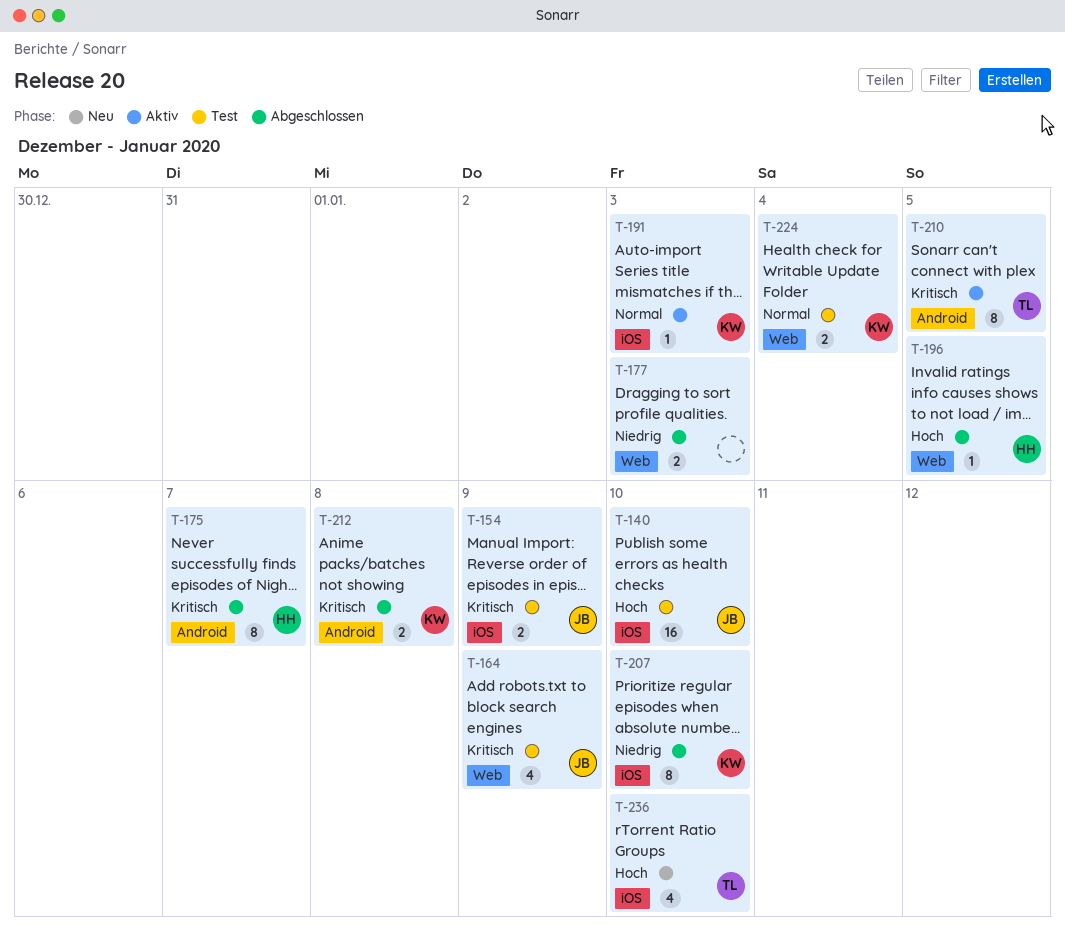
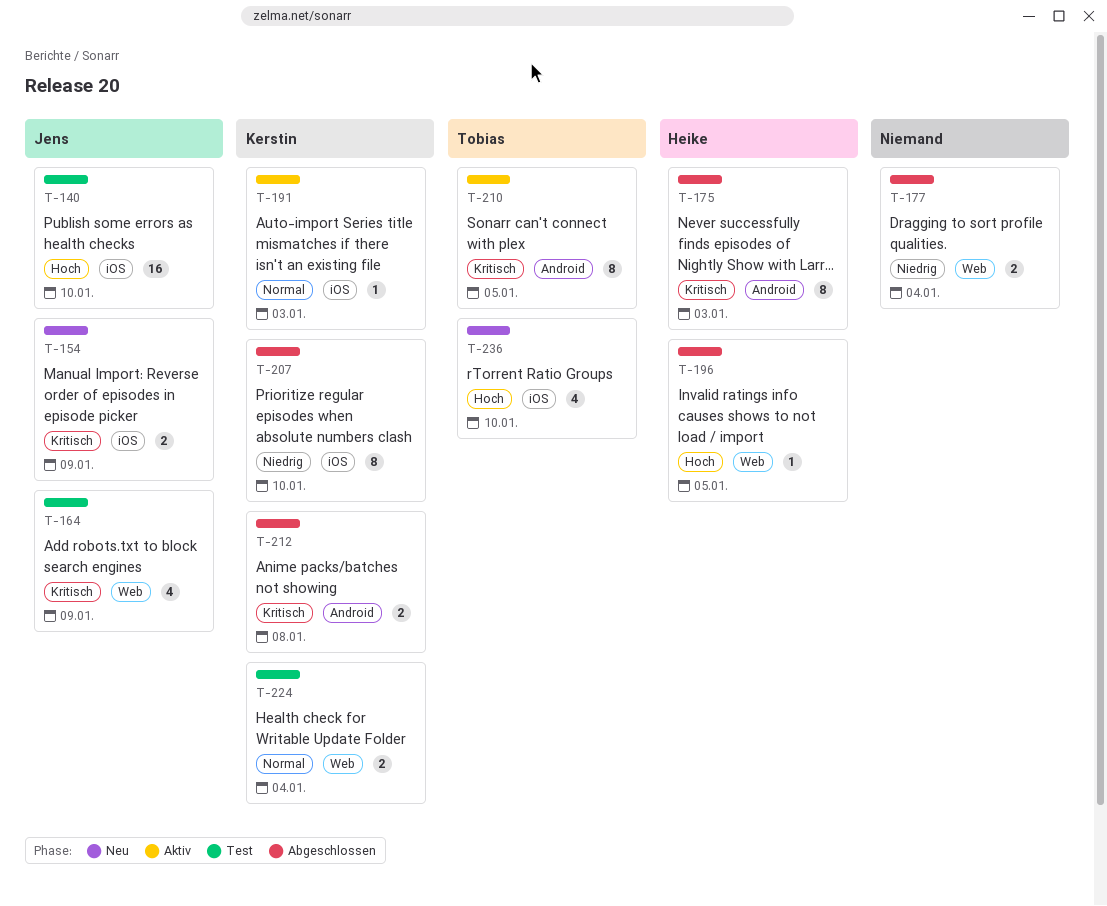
T-154, status: Test -> Neu
T-175, due: Jan 7 -> Jan 3
T-177, due: Jan 3 -> Jan 4

